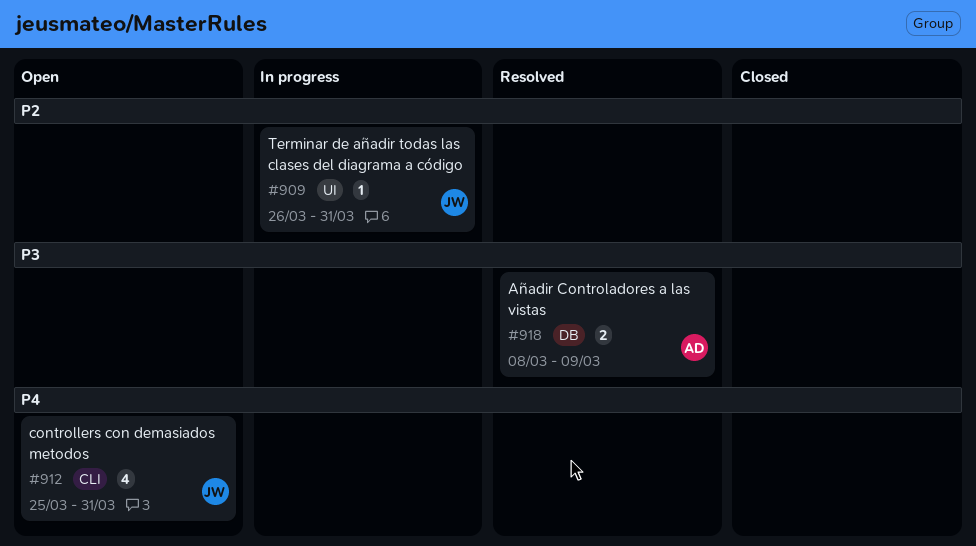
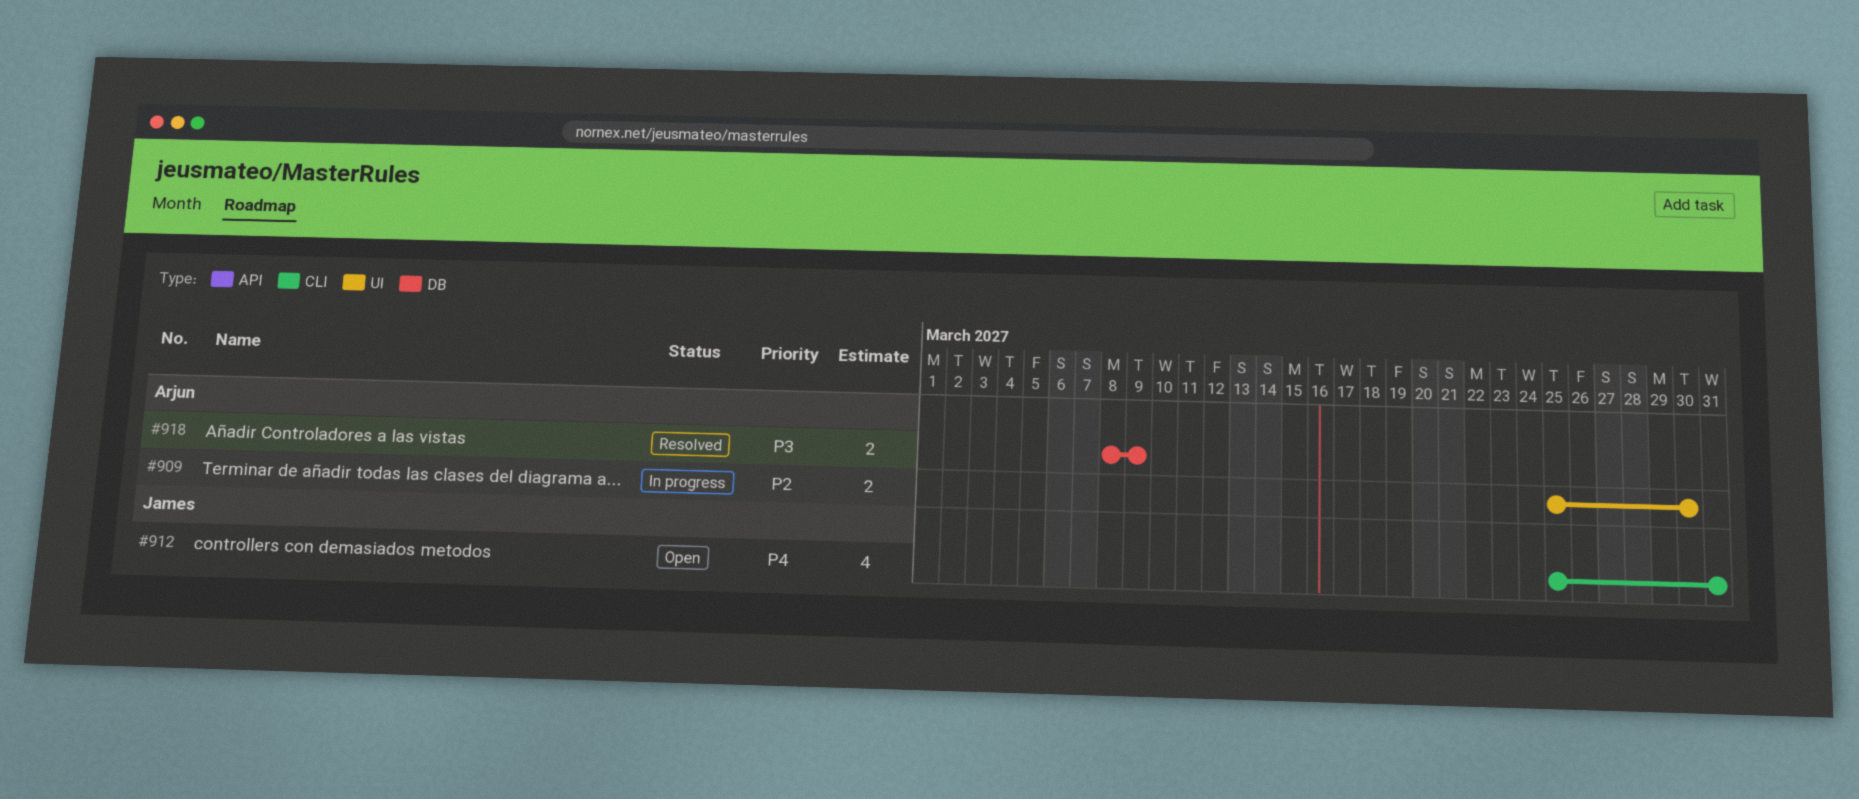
#909, owner: James -> Arjun
#909, estimate: 1 -> 2
#909, start: Mar 26 -> Mar 25
#909, due: Mar 31 -> Mar 30

